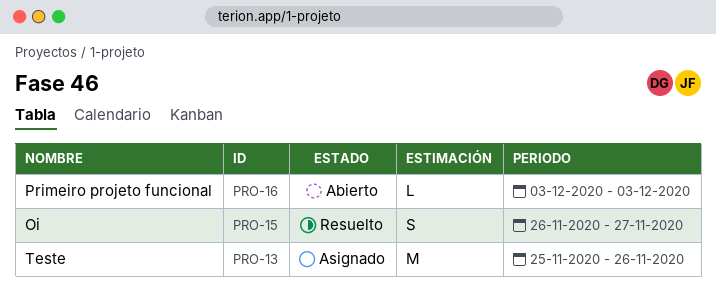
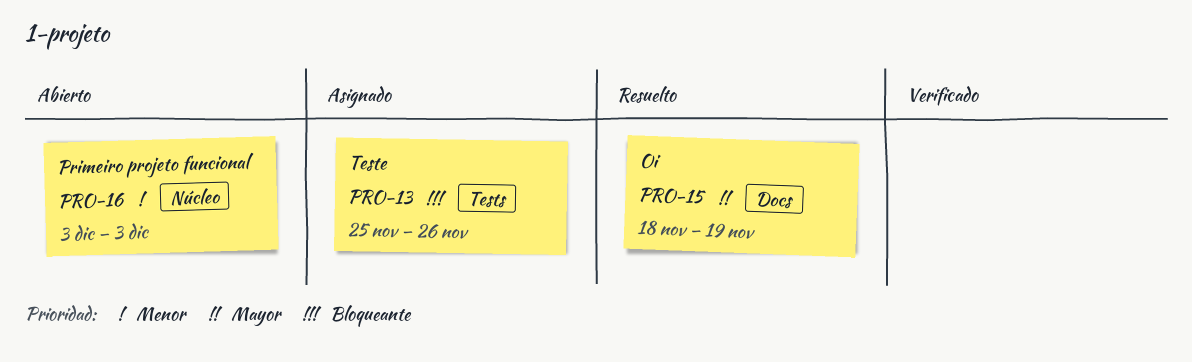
PRO-15, start: Nov 26 -> Nov 18
PRO-15, due: Nov 27 -> Nov 19

